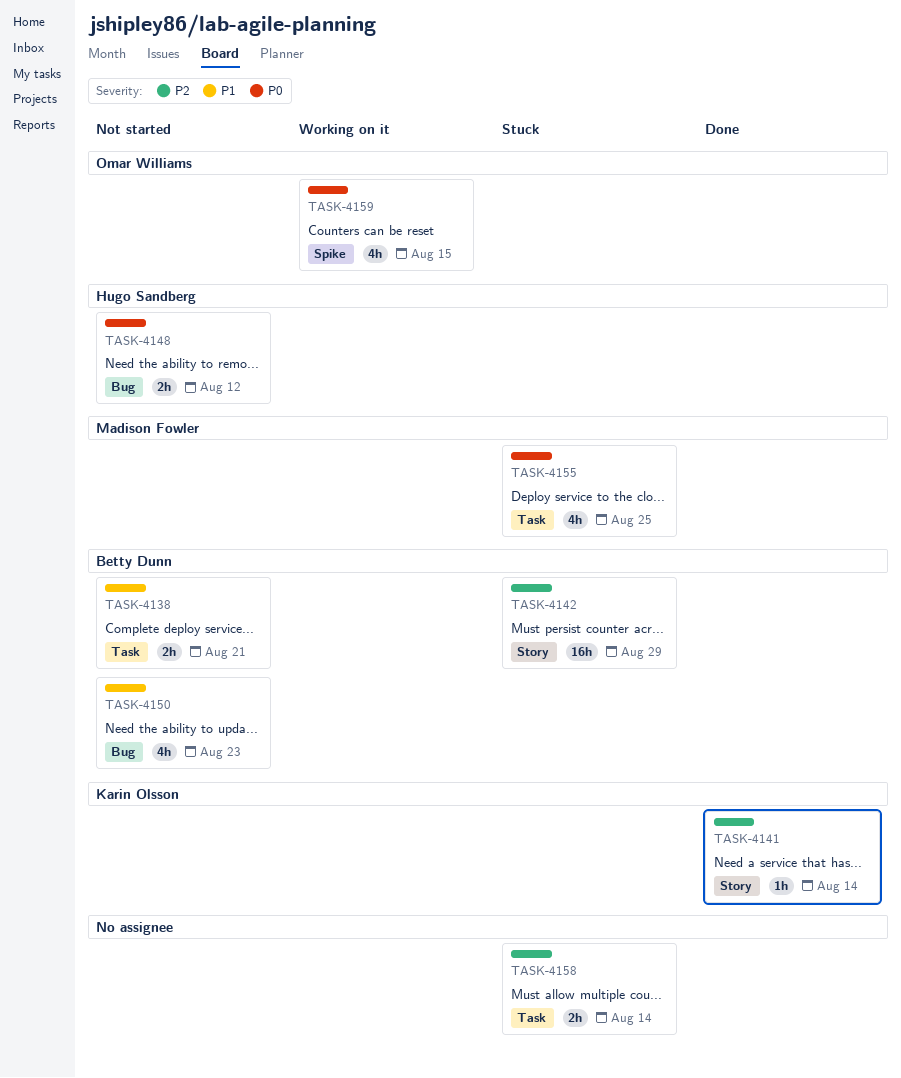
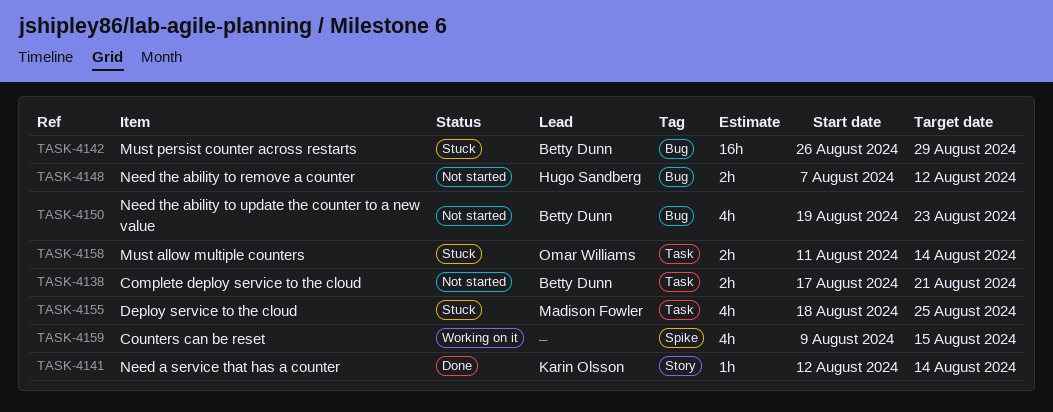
TASK-4142, label: Story -> Bug
TASK-4158, owner: none -> Omar Williams
TASK-4159, owner: Omar Williams -> none

